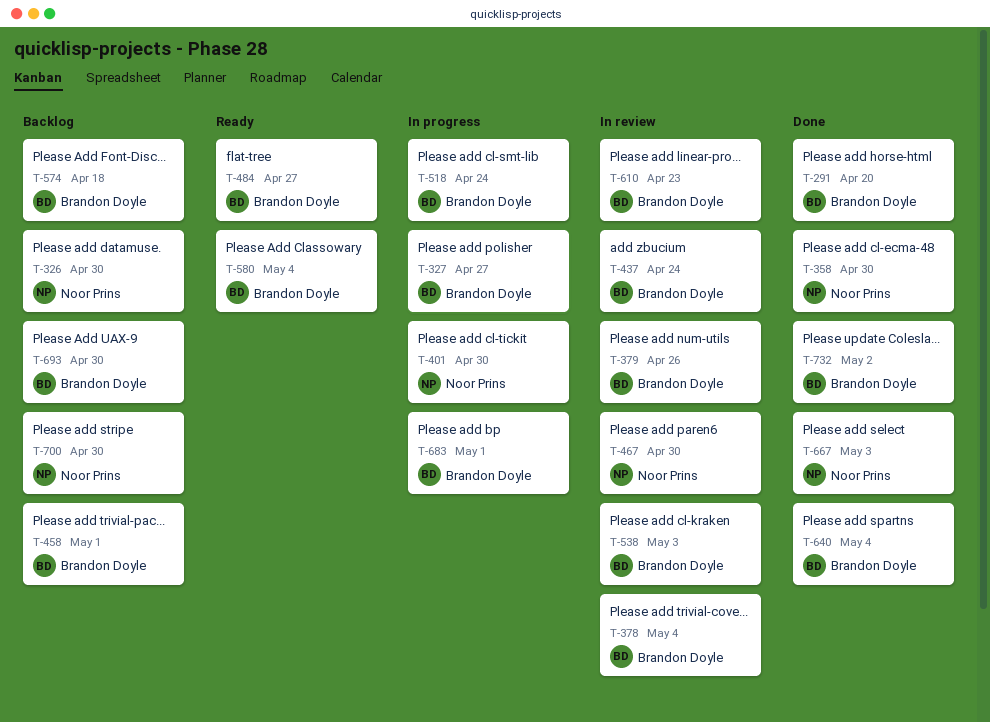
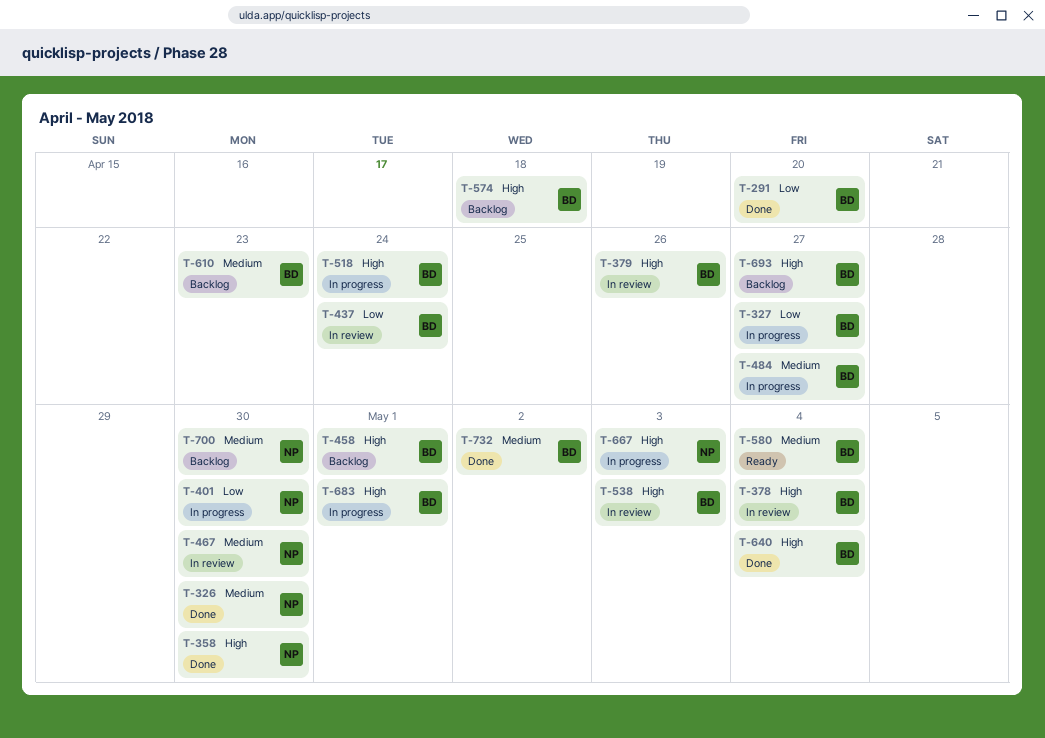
T-326, status: Backlog -> Done
T-484, status: Ready -> In progress
T-610, status: In review -> Backlog
T-667, status: Done -> In progress
T-693, due: Apr 30 -> Apr 27

